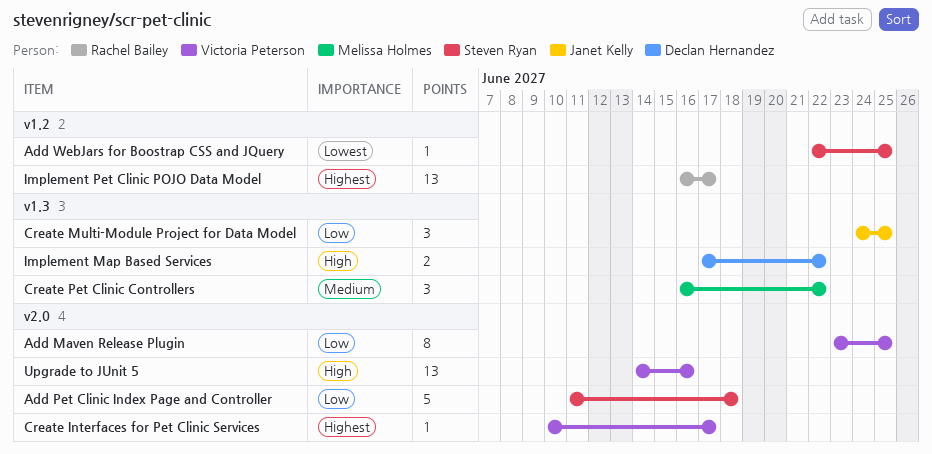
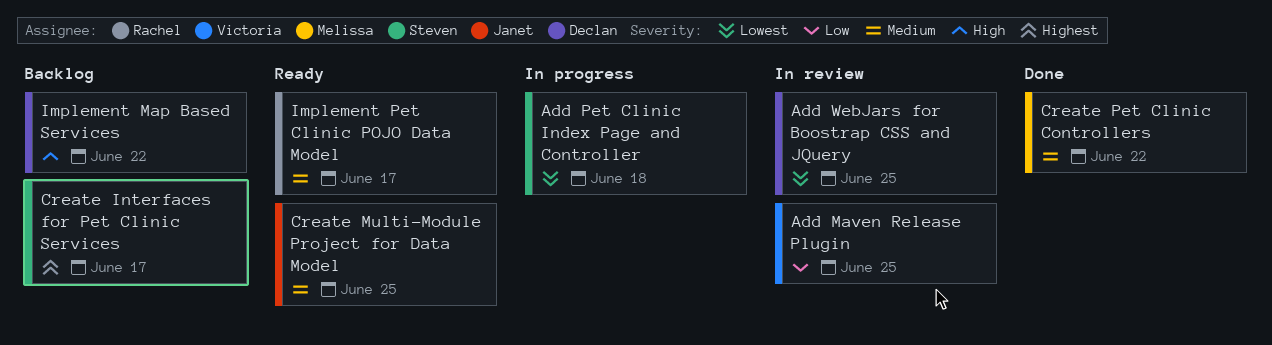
Add Pet Clinic Index Page and Controller, priority: Low -> Lowest
Add WebJars for Boostrap CSS and JQuery, owner: Steven Ryan -> Declan Hernandez
Create Interfaces for Pet Clinic Services, owner: Victoria Peterson -> Steven Ryan
Create Multi-Module Project for Data Model, priority: Low -> Medium
Implement Pet Clinic POJO Data Model, priority: Highest -> Medium
Upgrade to JUnit 5: present -> none

